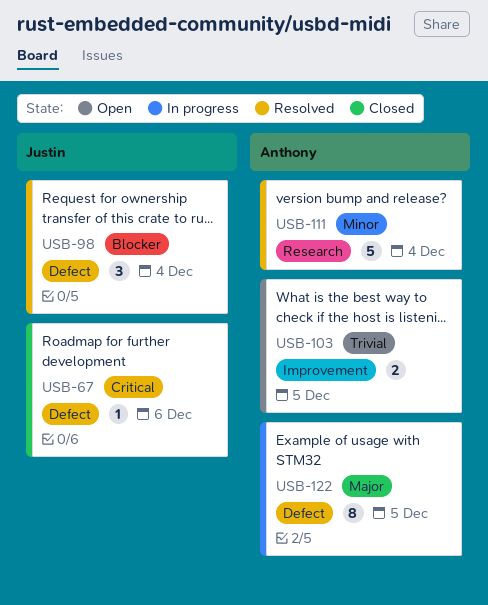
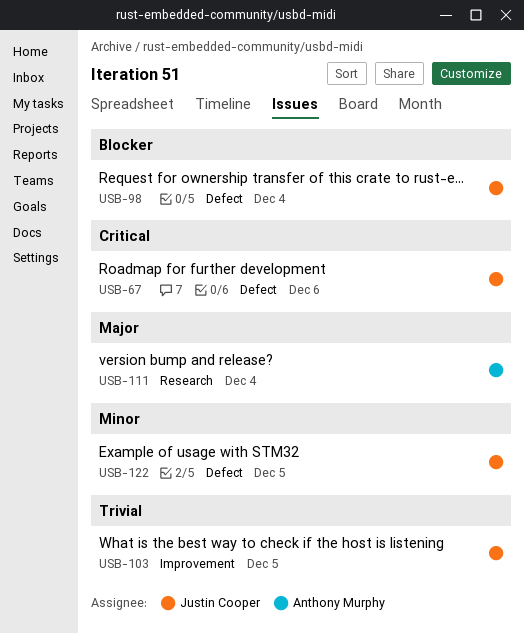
USB-103, owner: Anthony Murphy -> Justin Cooper
USB-111, priority: Minor -> Major
USB-122, owner: Anthony Murphy -> Justin Cooper
USB-122, priority: Major -> Minor

